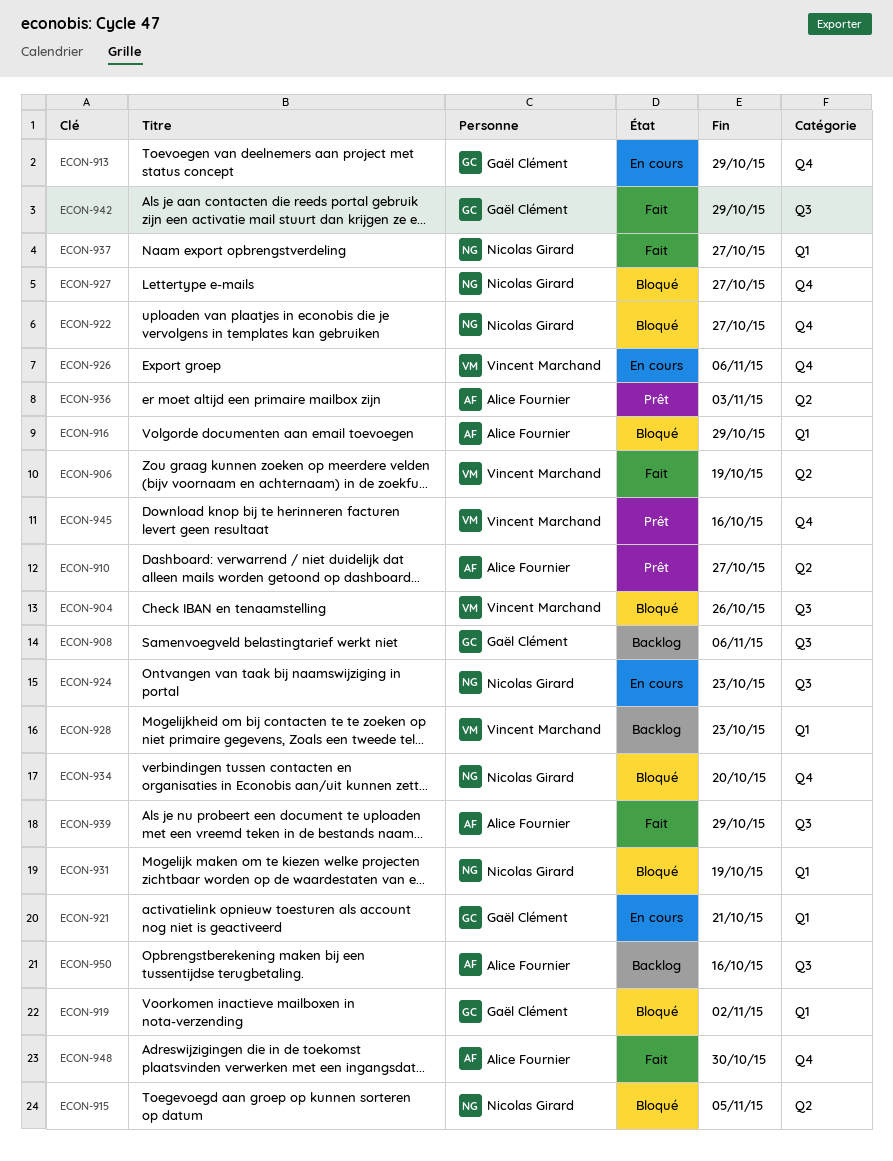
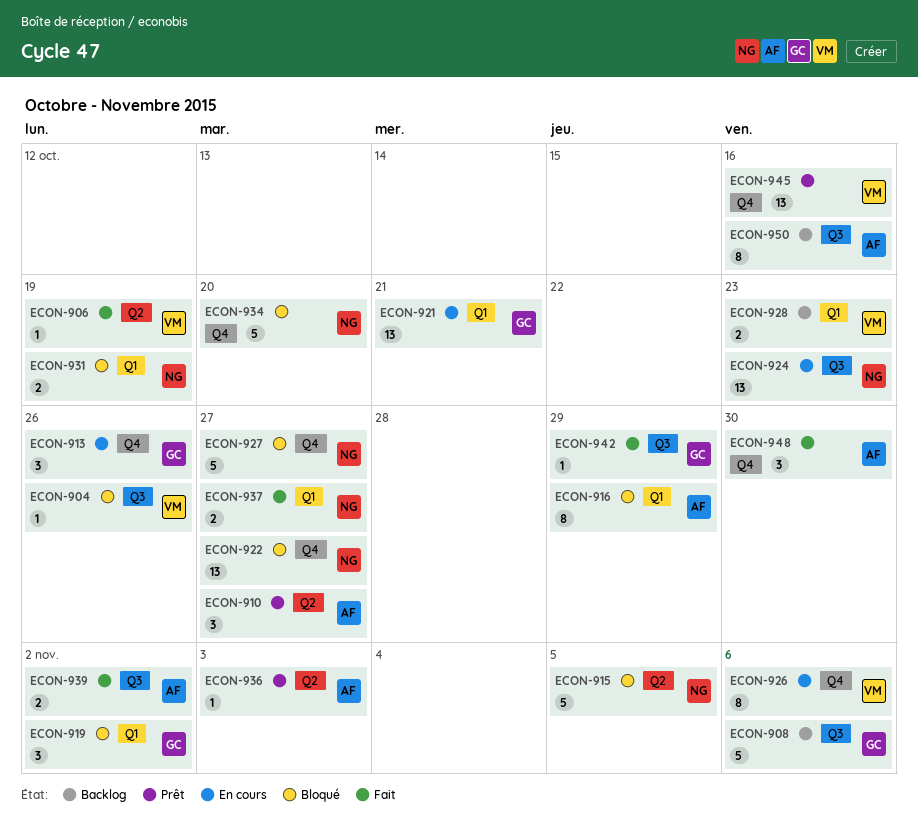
ECON-913, due: Oct 29 -> Oct 26
ECON-939, due: Oct 29 -> Nov 2

